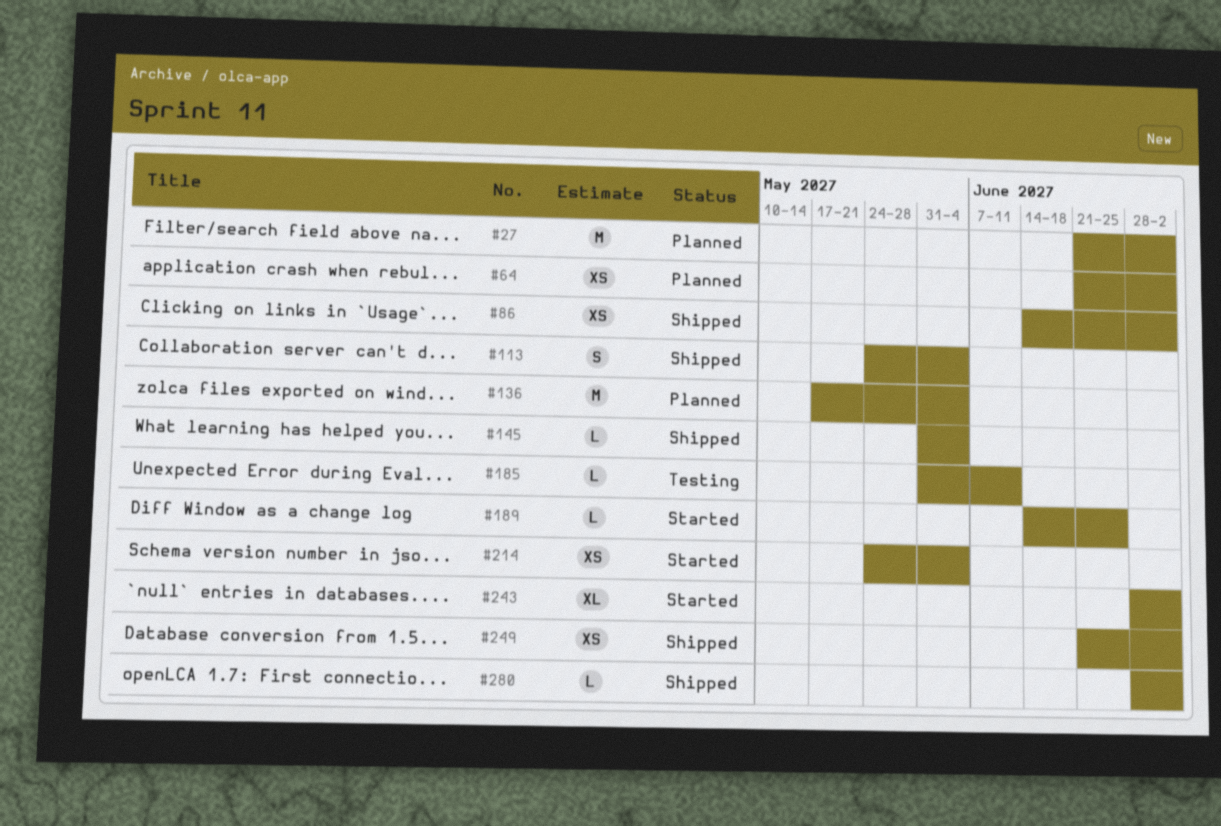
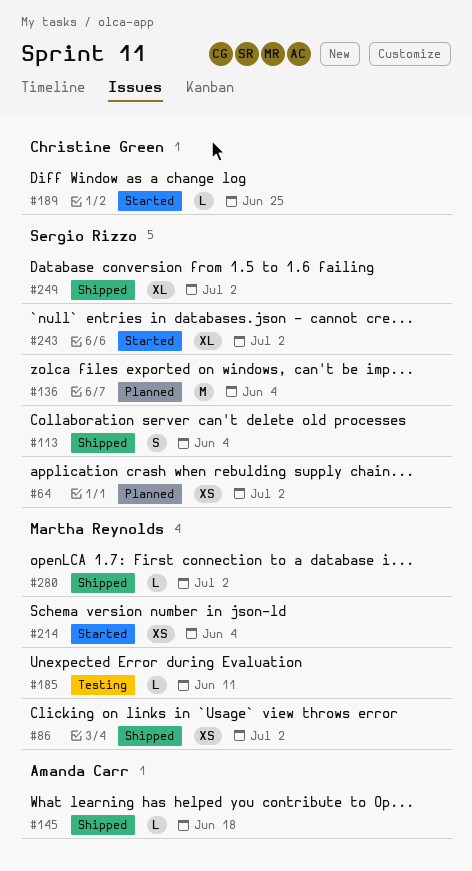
#27: present -> none
#145, due: Jun 4 -> Jun 18
#249, estimate: XS -> XL

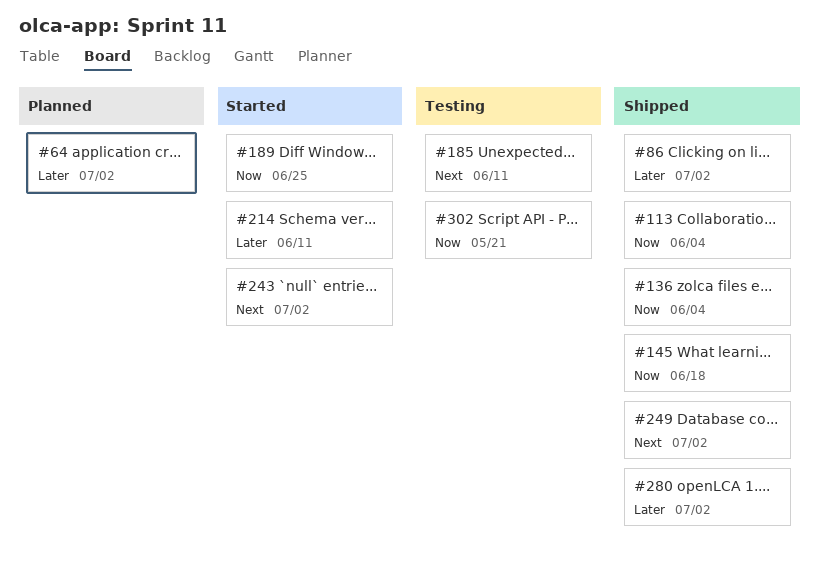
#136, status: Planned -> Shipped
#214, due: Jun 4 -> Jun 11
#302: none -> present

